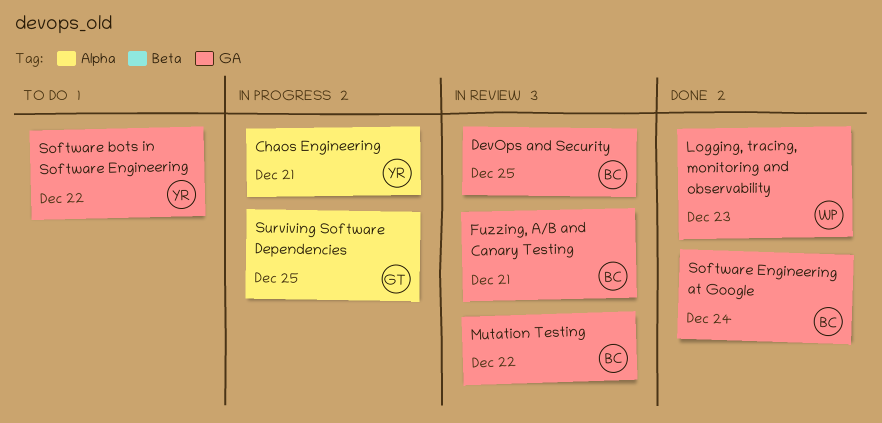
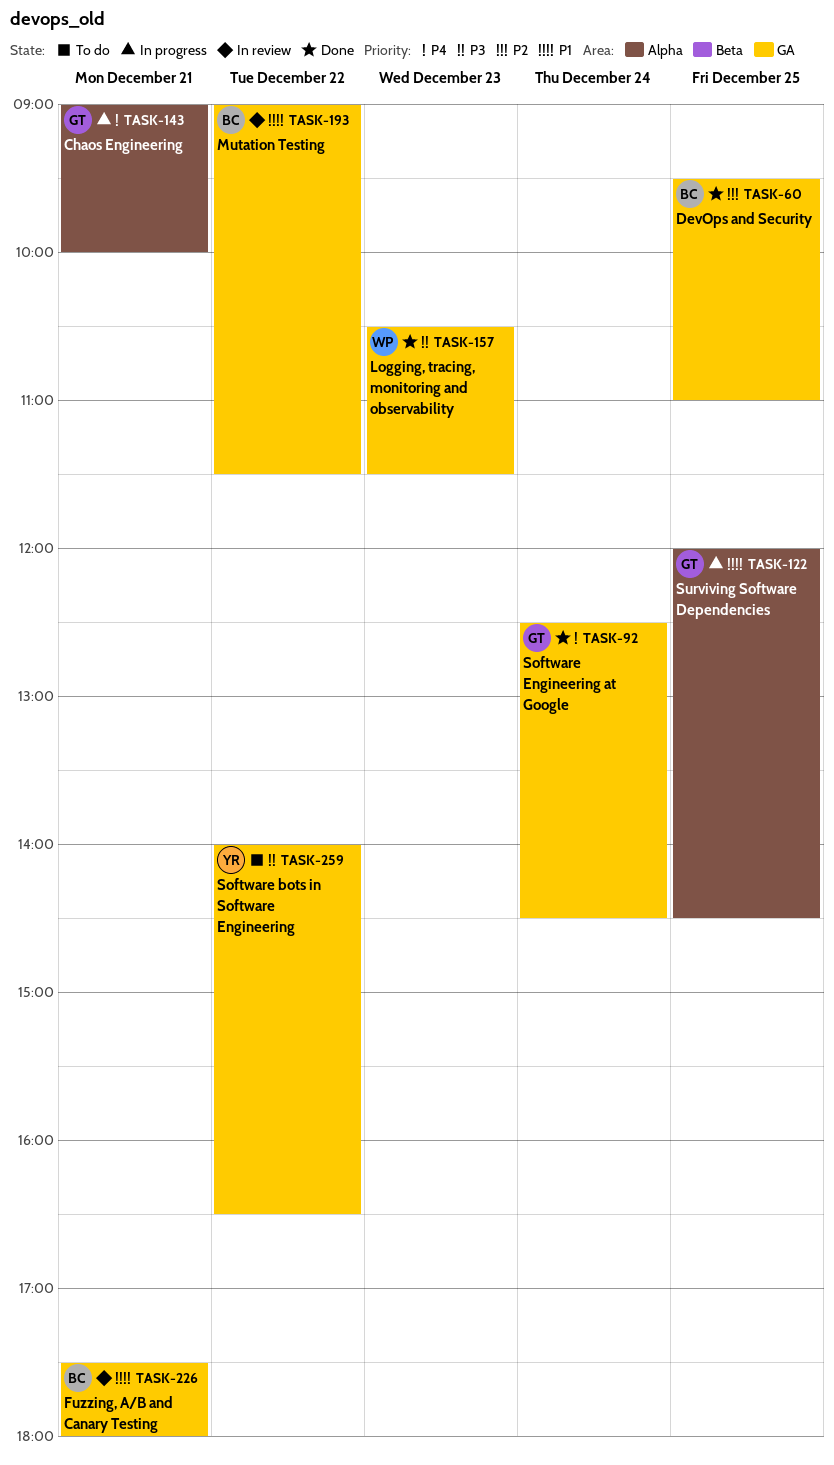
Chaos Engineering, owner: YR -> GT
DevOps and Security, status: In review -> Done
Software Engineering at Google, owner: BC -> GT

